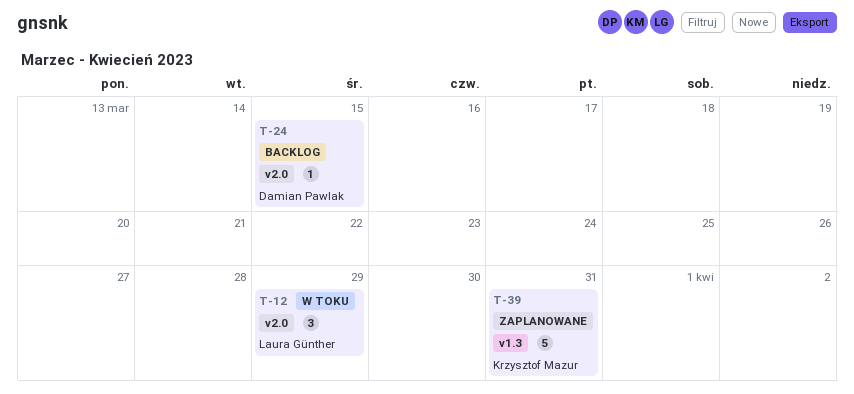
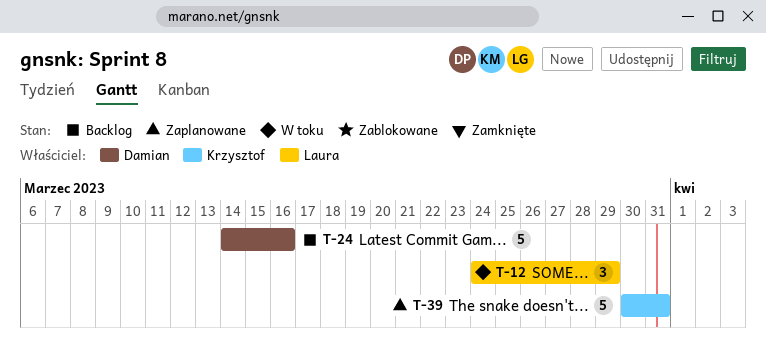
T-24, estimate: 1 -> 5
T-24, due: Mar 15 -> Mar 16

